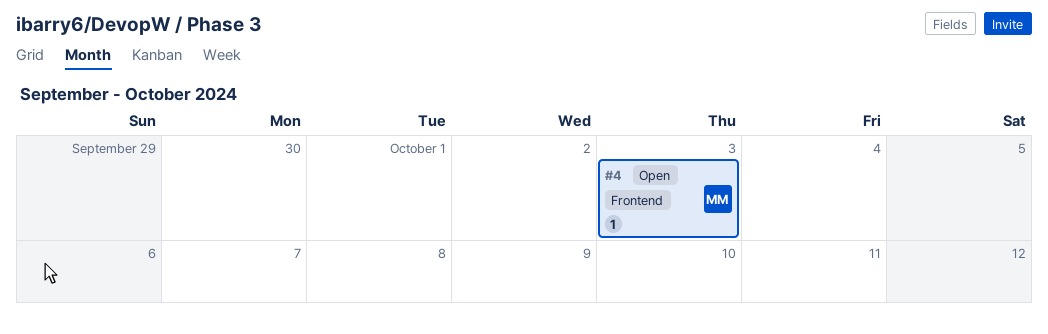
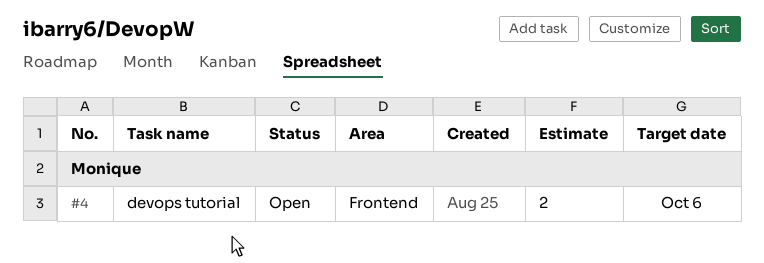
#4, estimate: 1 -> 2
#4, due: Oct 3 -> Oct 6

